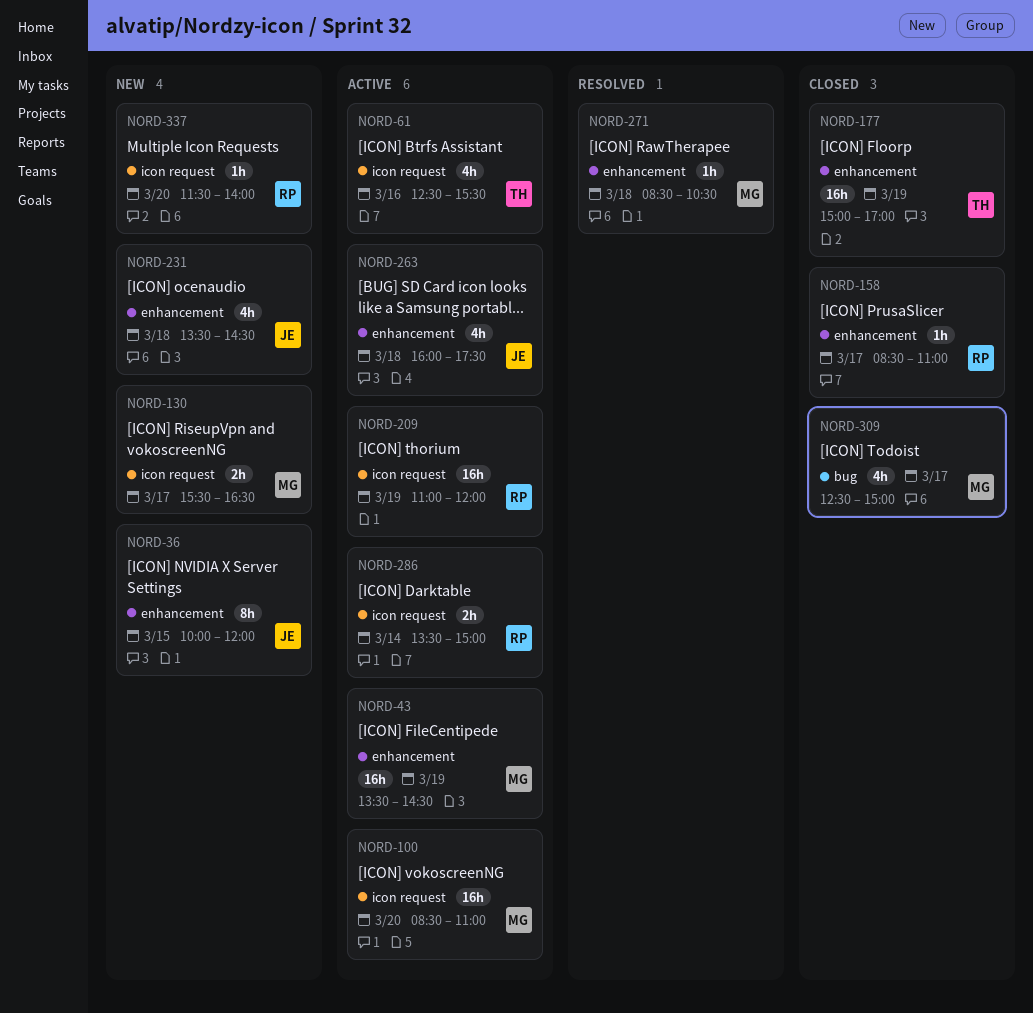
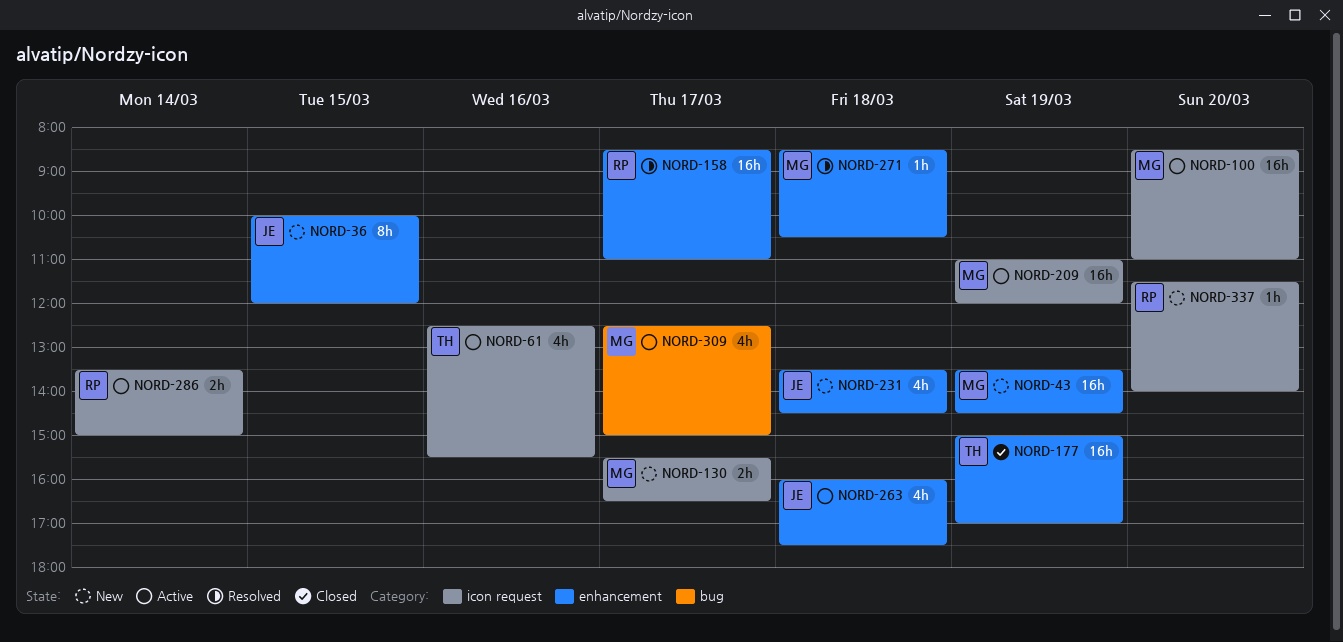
NORD-43, status: Active -> New
NORD-158, status: Closed -> Resolved
NORD-158, estimate: 1h -> 16h
NORD-209, owner: RP -> MG
NORD-309, status: Closed -> Active

